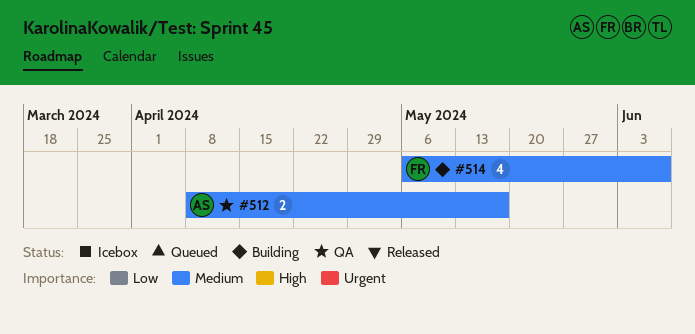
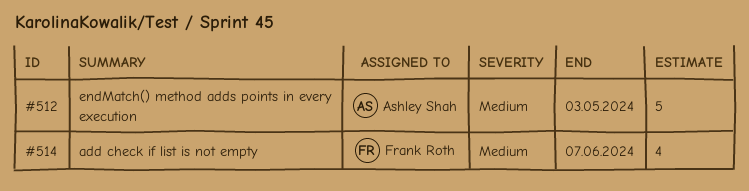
#512, estimate: 2 -> 5
#512, due: May 17 -> May 3

